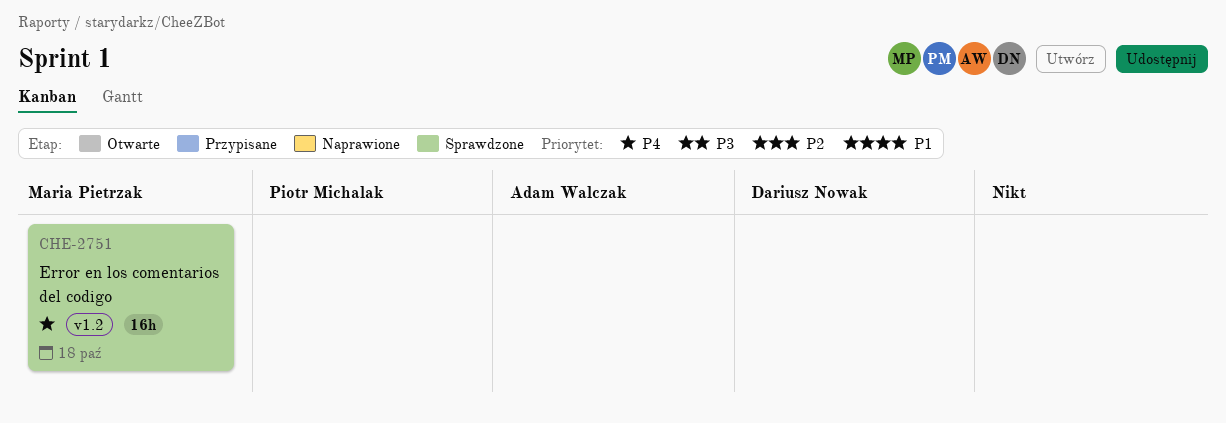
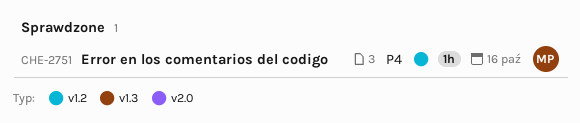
CHE-2751, estimate: 16h -> 1h
CHE-2751, due: Oct 18 -> Oct 16

